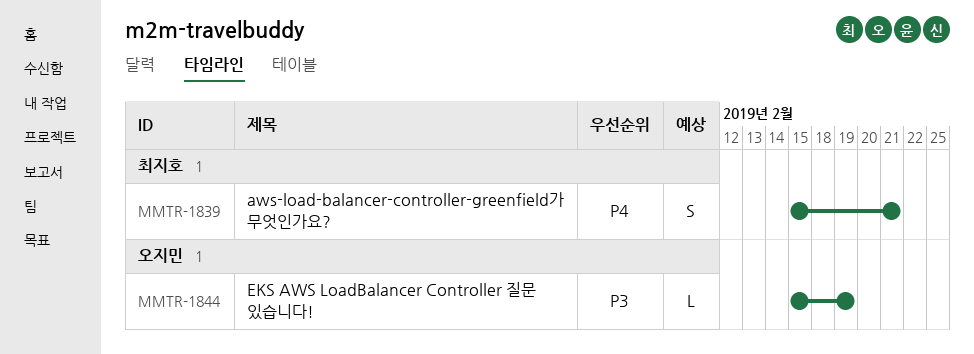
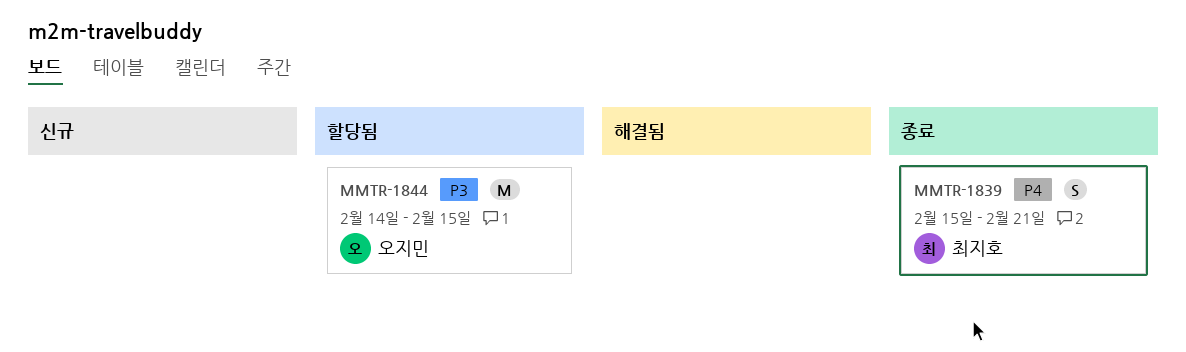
MMTR-1844, estimate: L -> M
MMTR-1844, start: Feb 15 -> Feb 14
MMTR-1844, due: Feb 19 -> Feb 15

